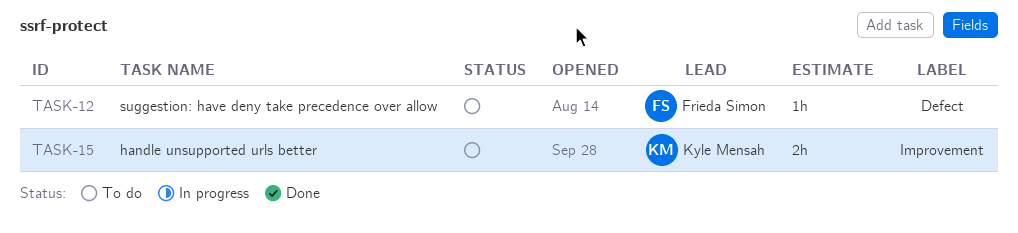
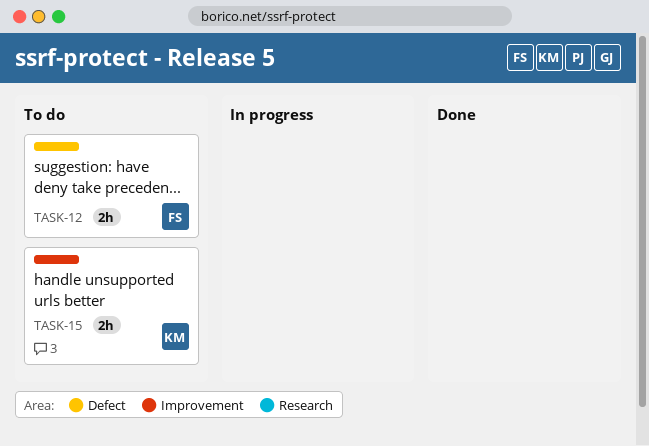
TASK-12, estimate: 1h -> 2h

